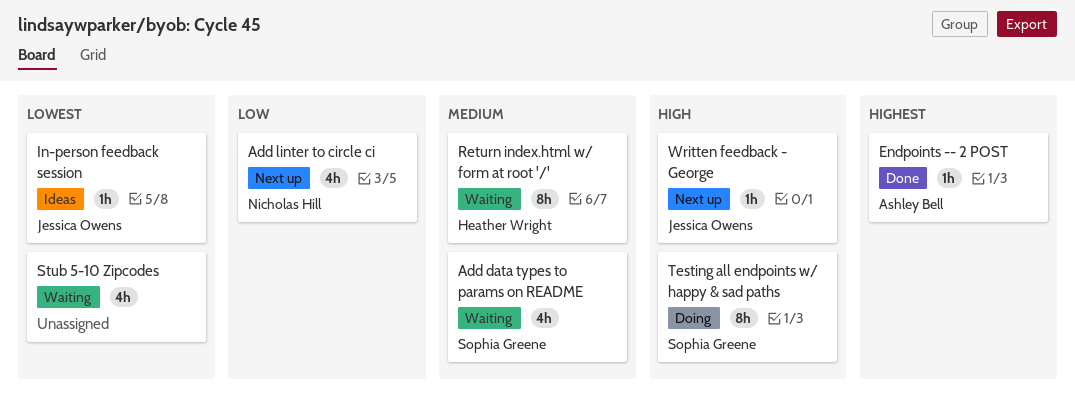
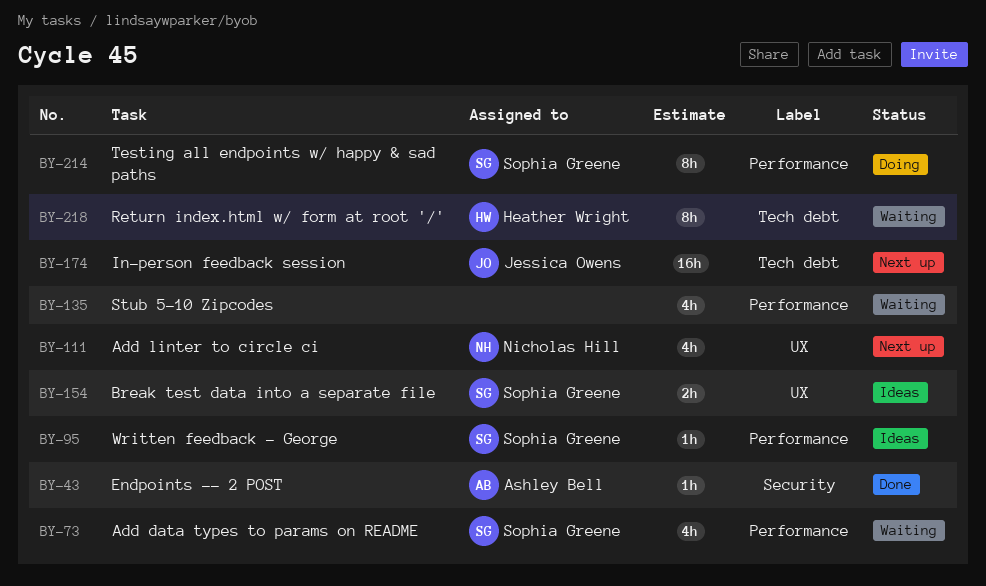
Break test data into a separate file: none -> present
In-person feedback session, status: Ideas -> Next up
In-person feedback session, estimate: 1h -> 16h
Written feedback - George, status: Next up -> Ideas
Written feedback - George, owner: Jessica Owens -> Sophia Greene

